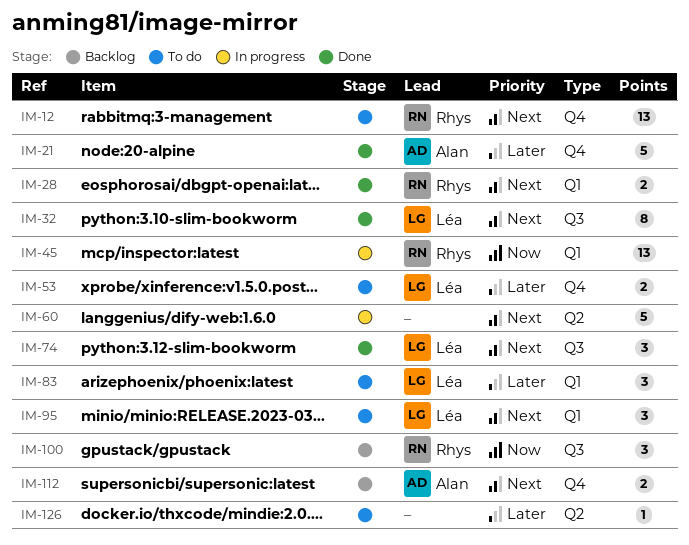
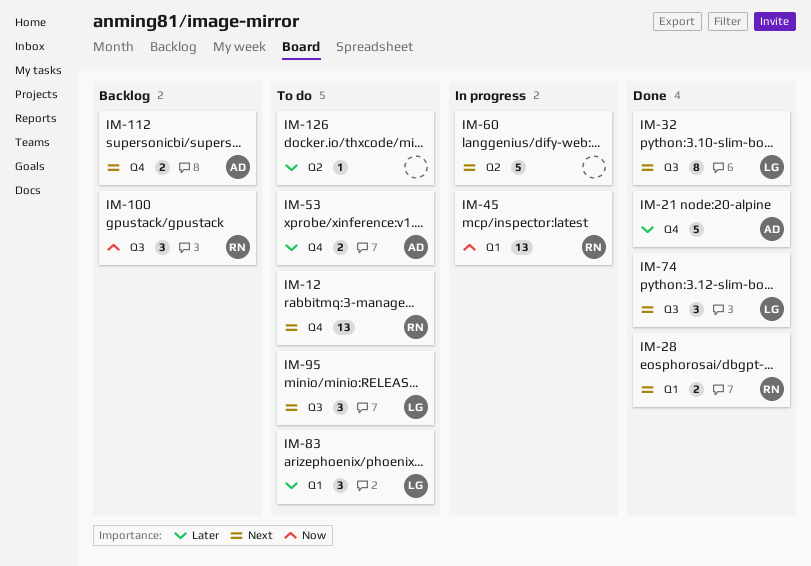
IM-53, owner: Léa -> Alan
IM-95, label: Q1 -> Q3

